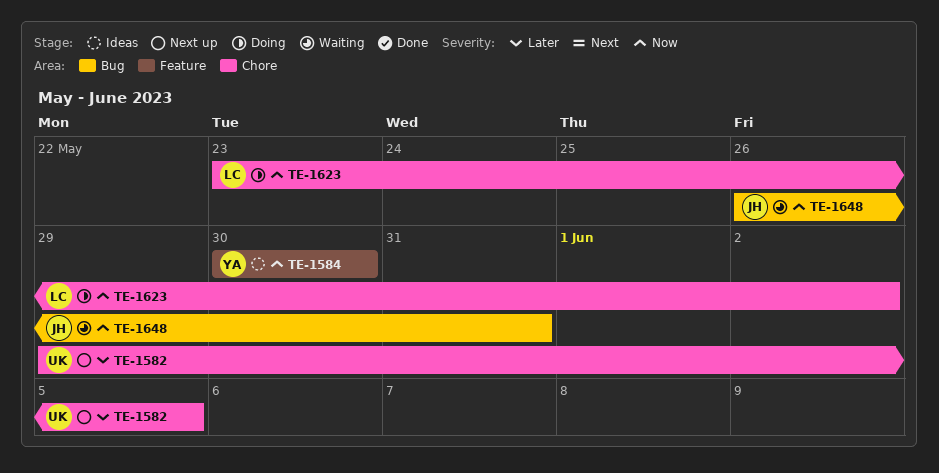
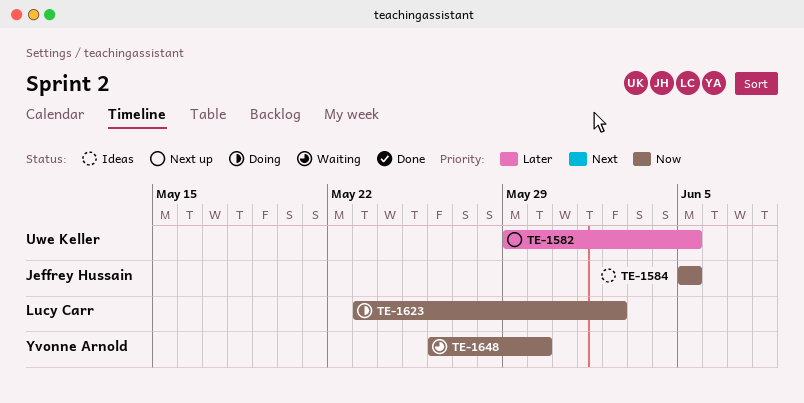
TE-1584, owner: Yvonne Arnold -> Jeffrey Hussain
TE-1584, start: May 30 -> Jun 5
TE-1584, due: May 30 -> Jun 5
TE-1648, owner: Jeffrey Hussain -> Yvonne Arnold
TE-1648, due: May 31 -> May 30

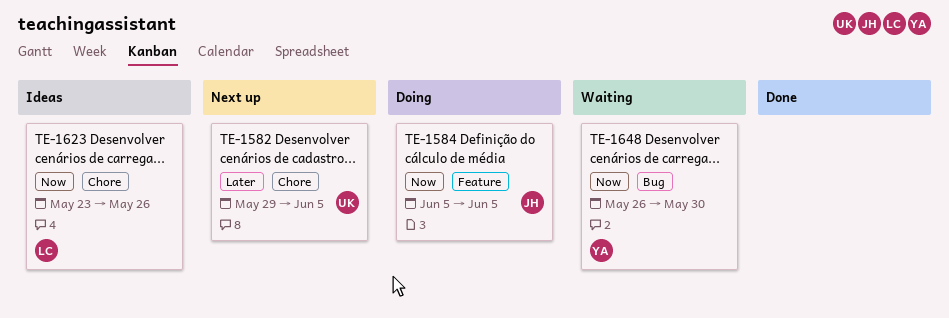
TE-1584, status: Ideas -> Doing
TE-1623, status: Doing -> Ideas
TE-1623, due: Jun 2 -> May 26

